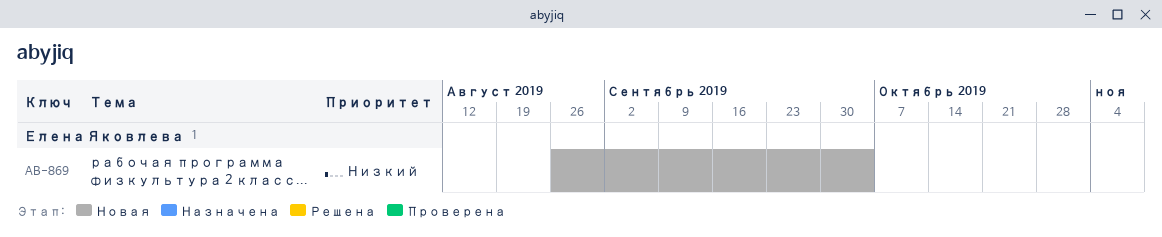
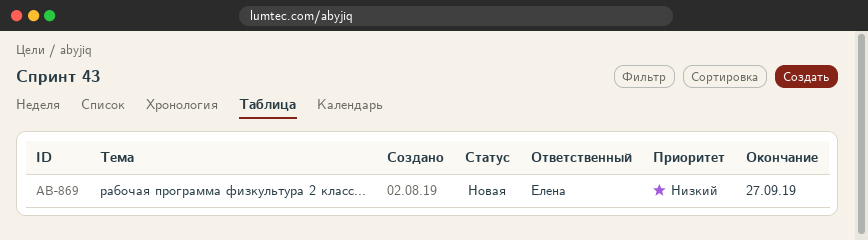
AB-869, due: Oct 4 -> Sep 27

